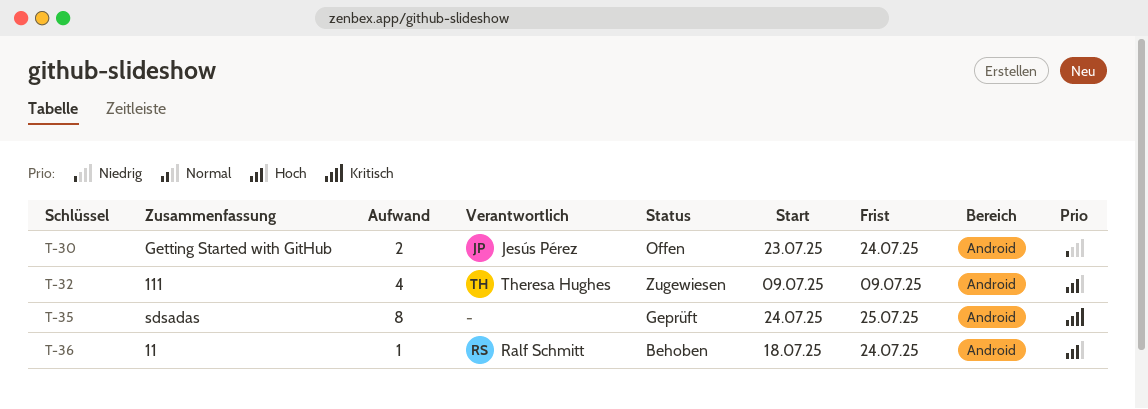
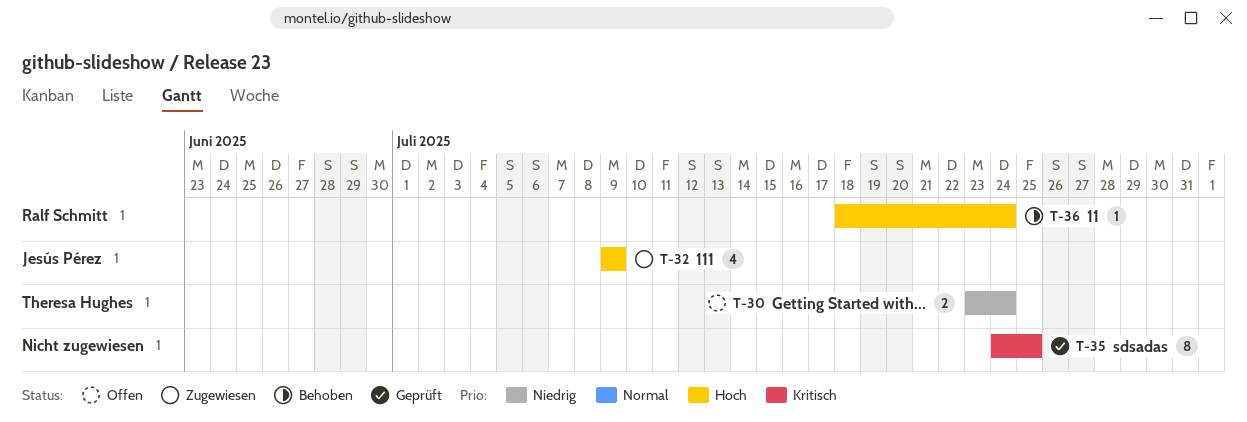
T-30, owner: Jesús Pérez -> Theresa Hughes
T-32, owner: Theresa Hughes -> Jesús Pérez

